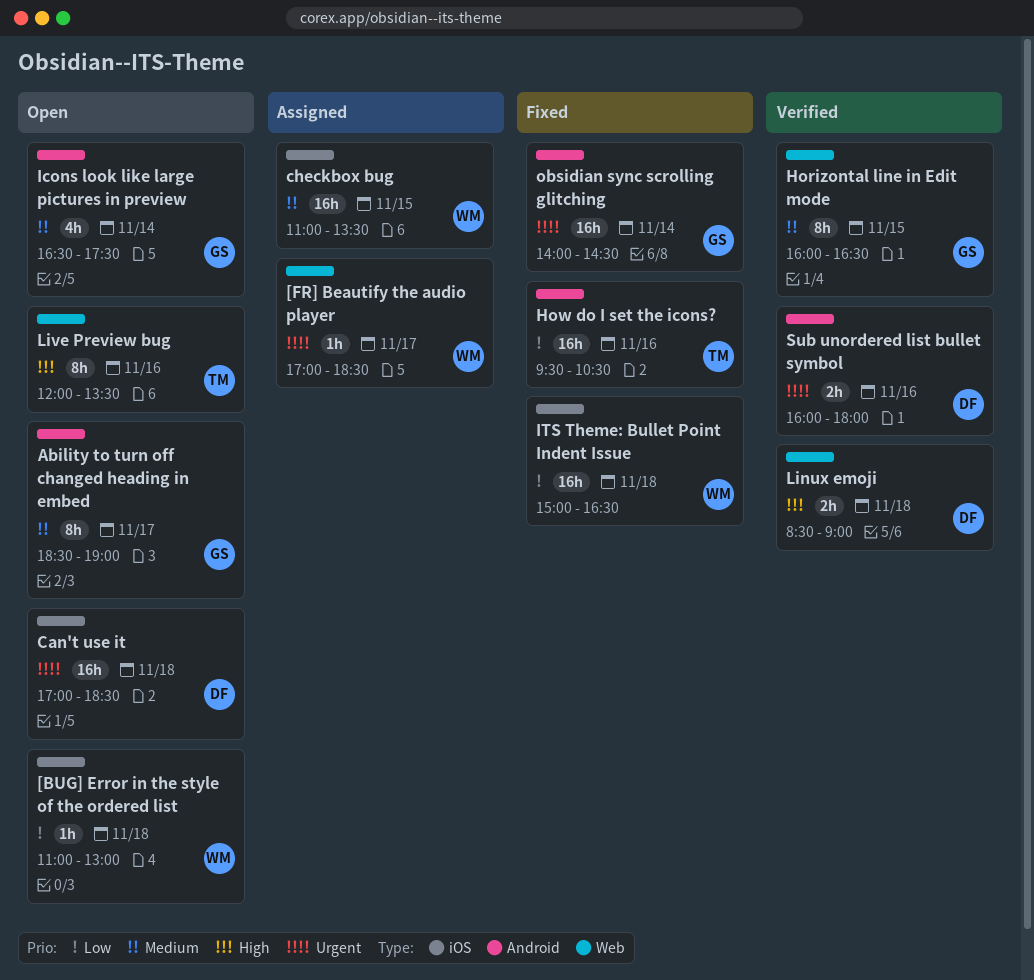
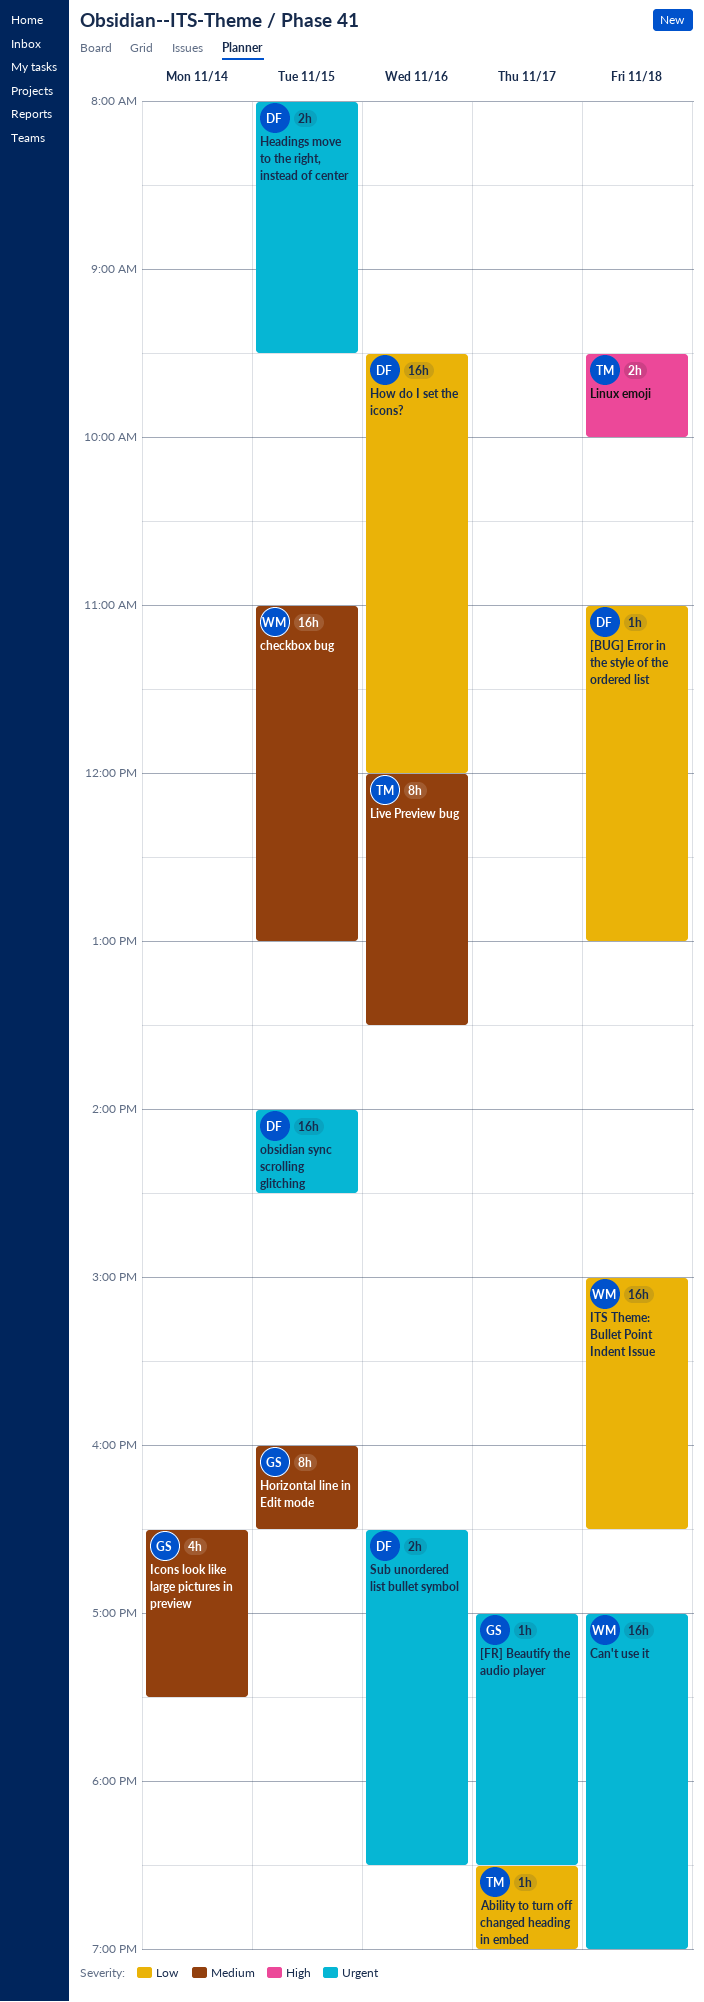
[BUG] Error in the style of the ordered list, owner: WM -> DF
[FR] Beautify the audio player, owner: WM -> GS
Ability to turn off changed heading in embed, owner: GS -> TM
Ability to turn off changed heading in embed, priority: Medium -> Low
Ability to turn off changed heading in embed, estimate: 8h -> 1h
Can't use it, owner: DF -> WM
Can't use it, ends: 18:30 -> 19:00
checkbox bug, ends: 13:30 -> 13:00
Headings move to the right, instead of center: none -> present
How do I set the icons?, owner: TM -> DF
How do I set the icons?, ends: 10:30 -> 12:00
Linux emoji, owner: DF -> TM
Linux emoji, begins: 08:30 -> 09:30
Linux emoji, ends: 09:00 -> 10:00
Live Preview bug, priority: High -> Medium
obsidian sync scrolling glitching, owner: GS -> DF
obsidian sync scrolling glitching, day: Nov 14 -> Nov 15
Sub unordered list bullet symbol, begins: 16:00 -> 16:30
Sub unordered list bullet symbol, ends: 18:00 -> 18:30

